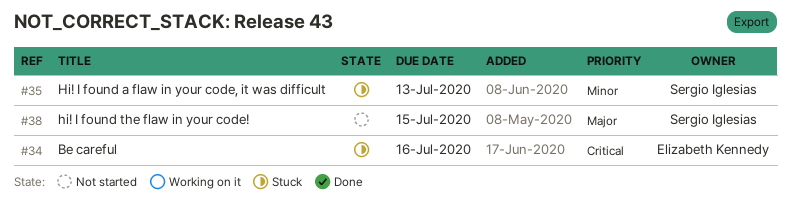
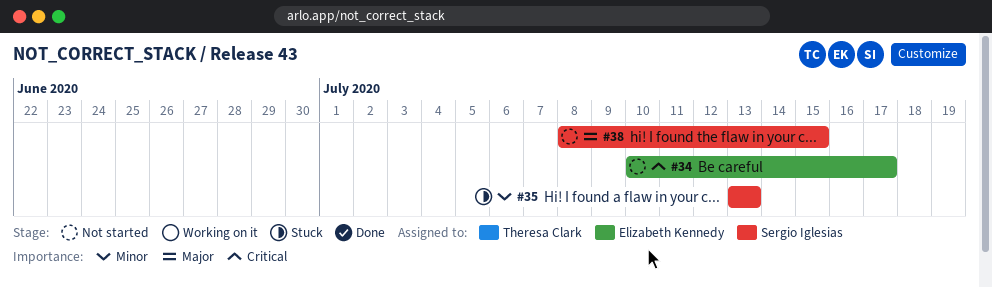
#34, status: Stuck -> Not started
#34, due: Jul 16 -> Jul 17

